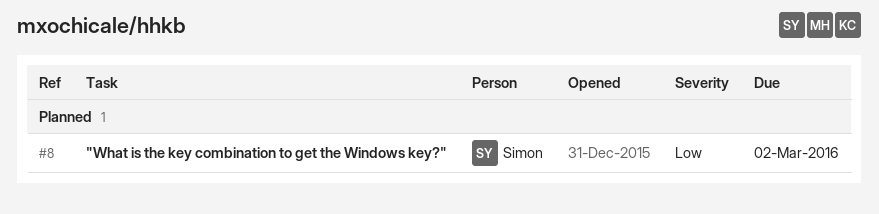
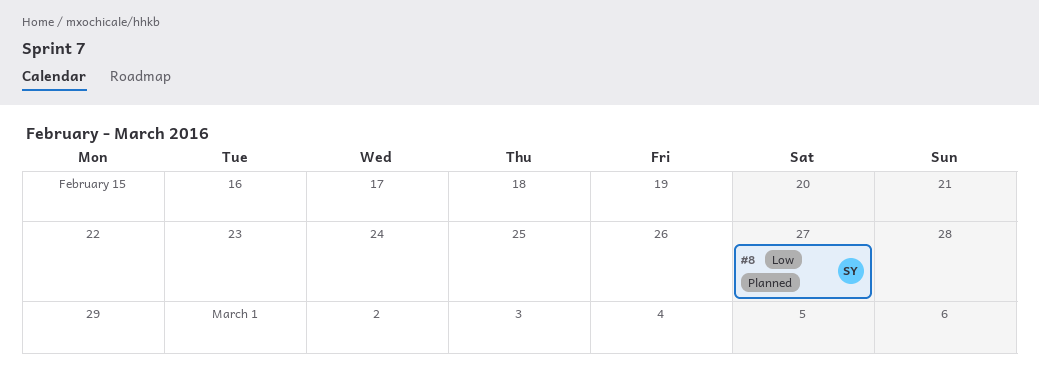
#8, due: Mar 2 -> Feb 27

